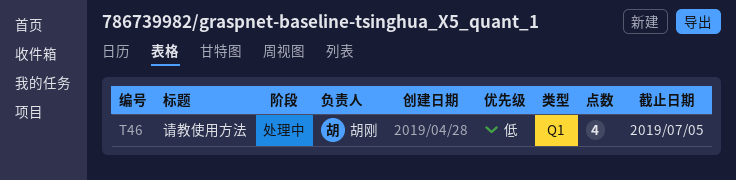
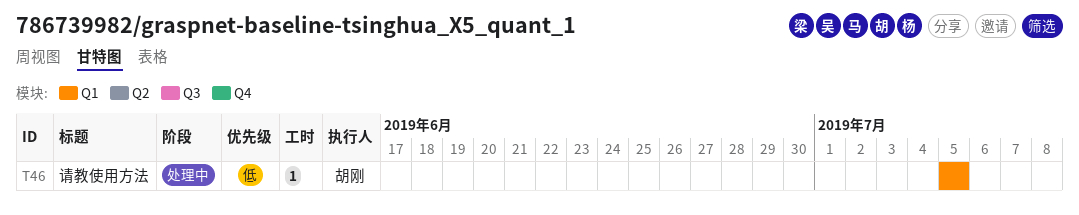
T46, estimate: 4 -> 1

